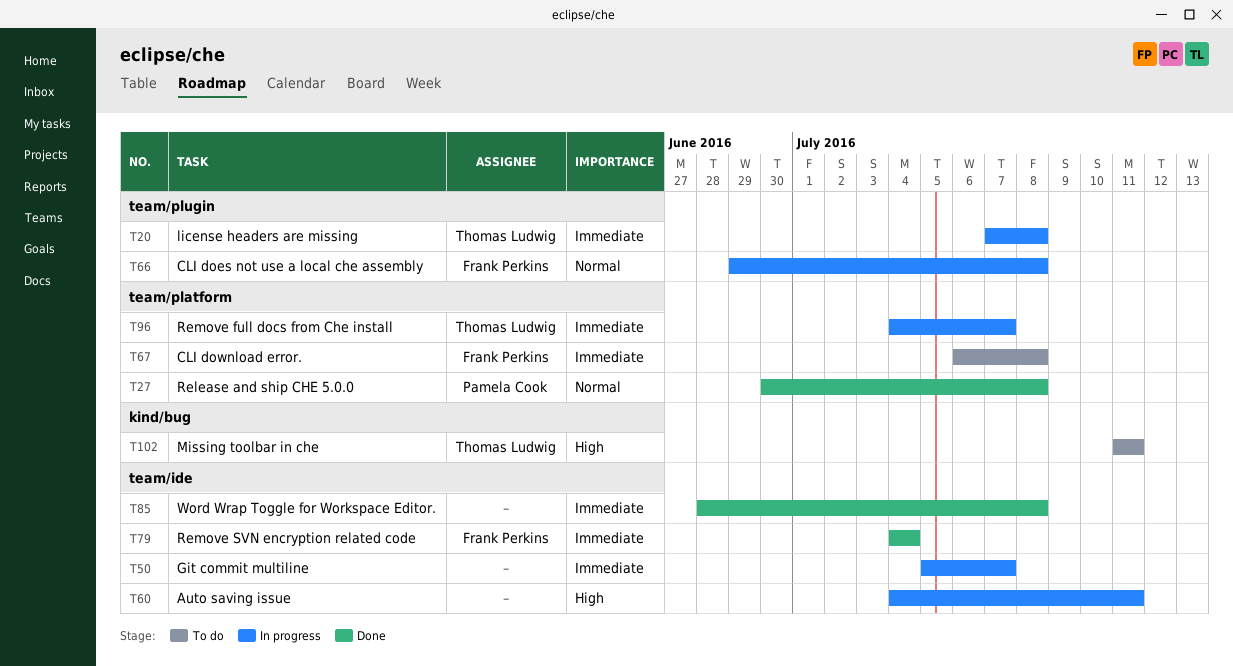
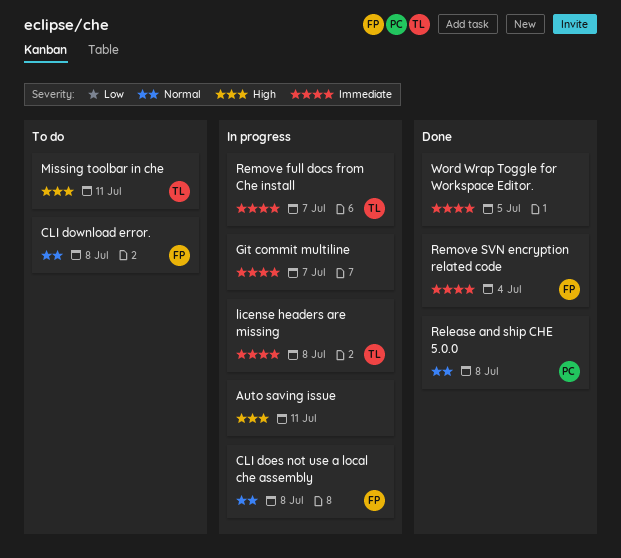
CLI download error., priority: Immediate -> Normal
Word Wrap Toggle for Workspace Editor., due: Jul 8 -> Jul 5

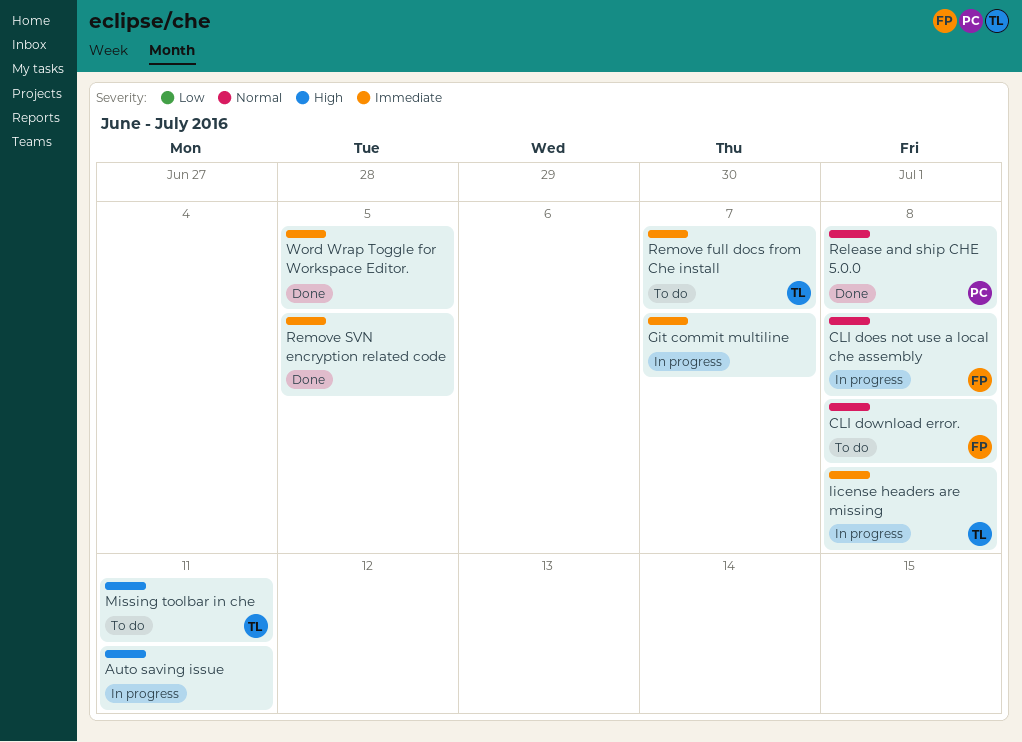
Remove full docs from Che install, status: In progress -> To do
Remove SVN encryption related code, owner: FP -> none
Remove SVN encryption related code, due: Jul 4 -> Jul 5

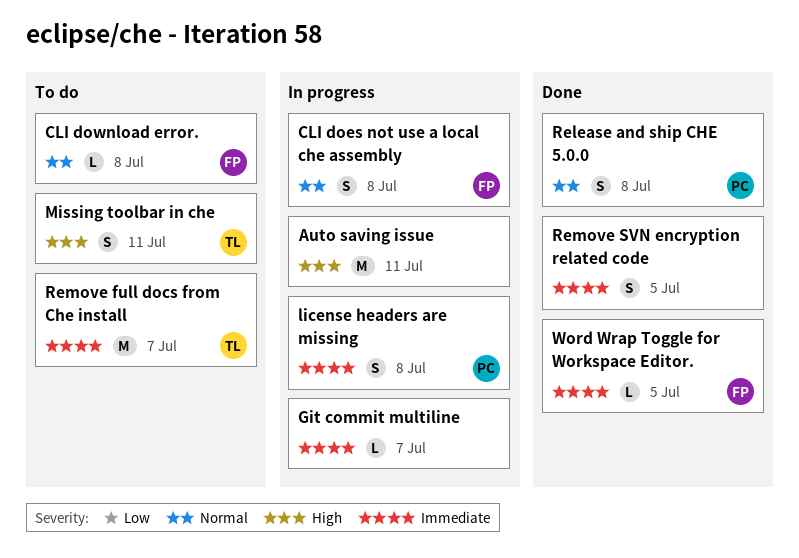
license headers are missing, owner: TL -> PC
Word Wrap Toggle for Workspace Editor., owner: none -> FP

